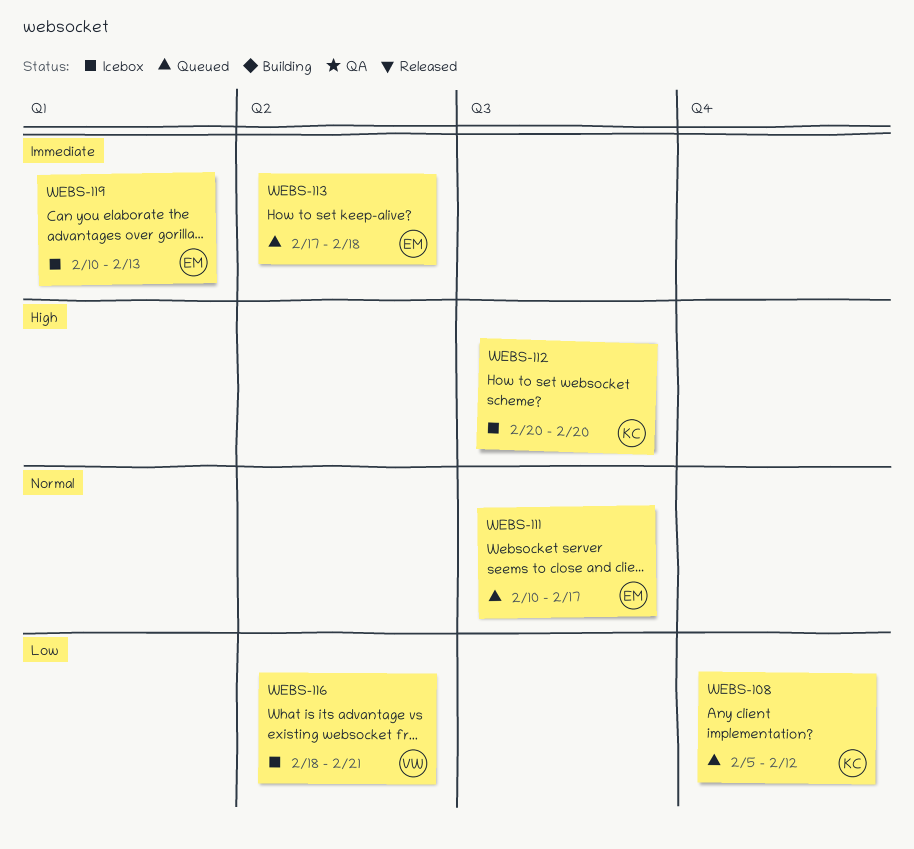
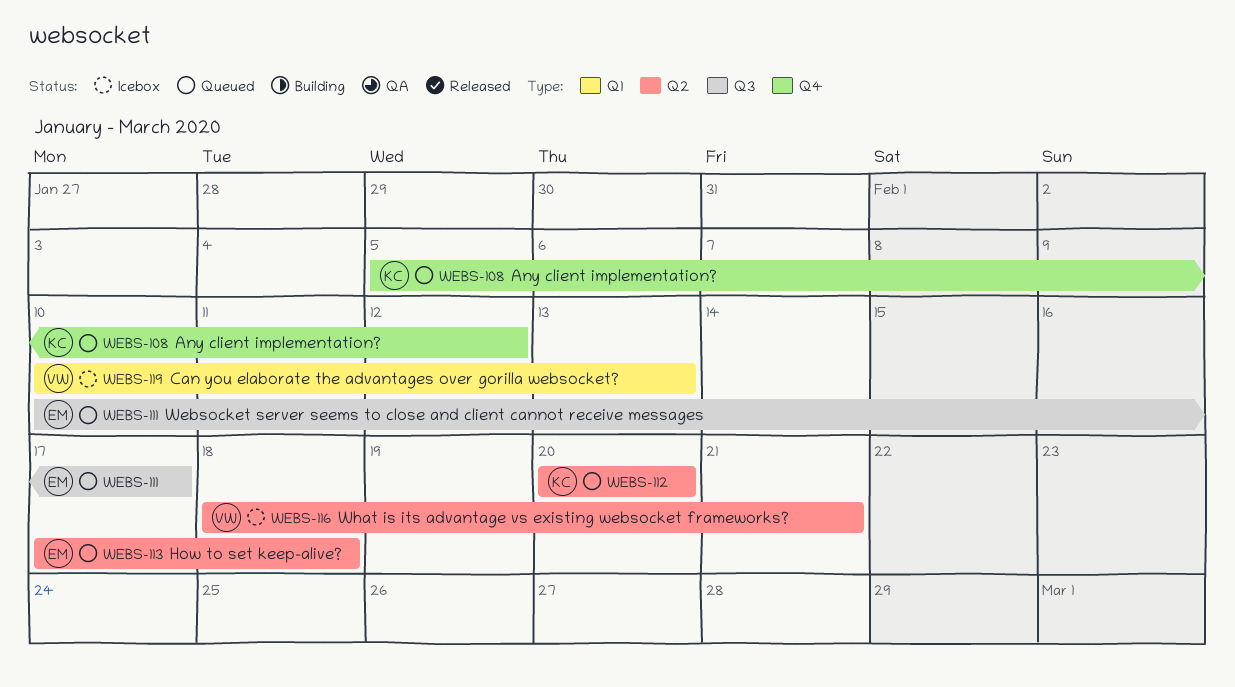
WEBS-112, status: Icebox -> Queued
WEBS-112, label: Q3 -> Q2
WEBS-119, owner: EM -> VW

